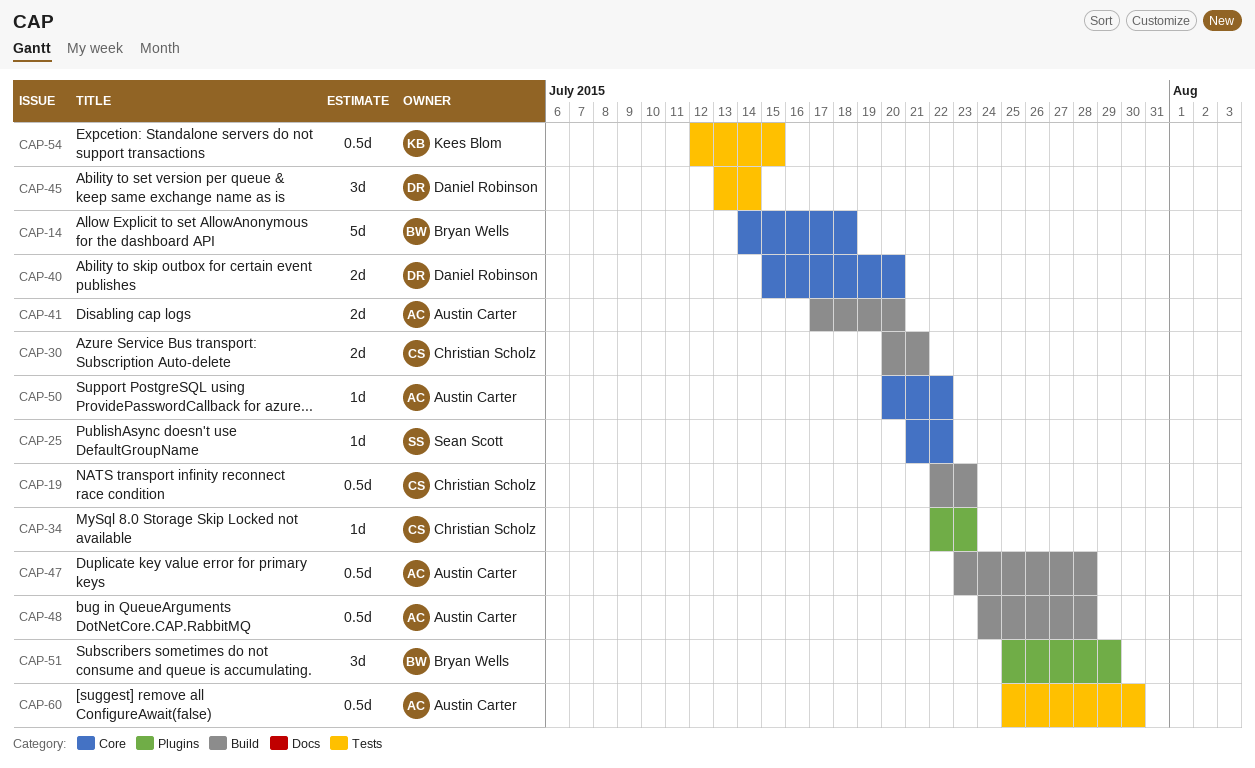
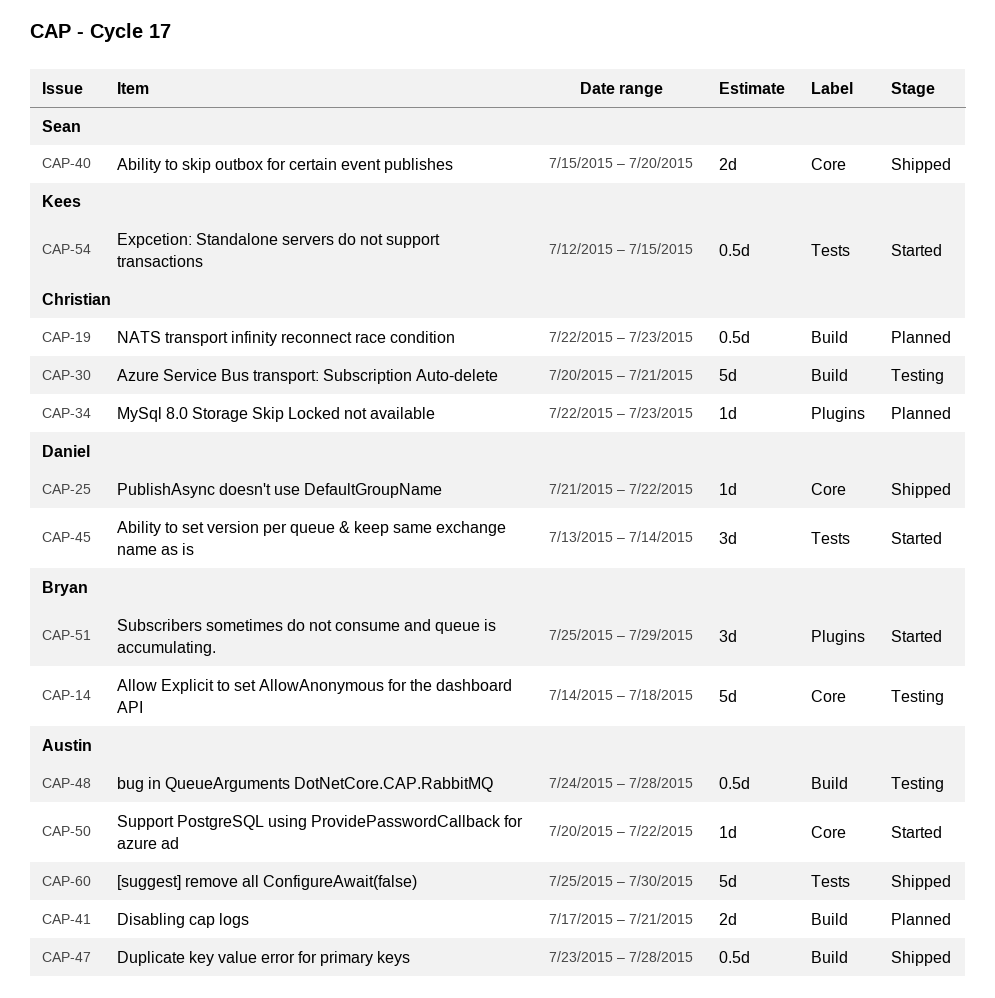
CAP-25, owner: Sean Scott -> Daniel Robinson
CAP-30, estimate: 2d -> 5d
CAP-40, owner: Daniel Robinson -> Sean Scott
CAP-41, due: Jul 20 -> Jul 21
CAP-60, estimate: 0.5d -> 5d

